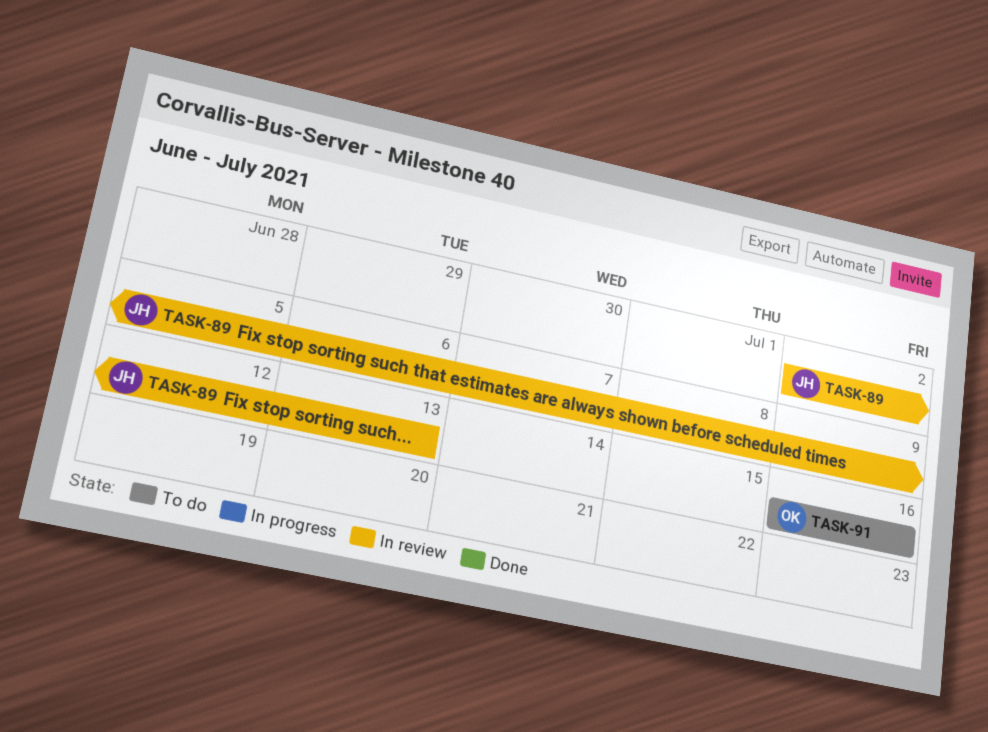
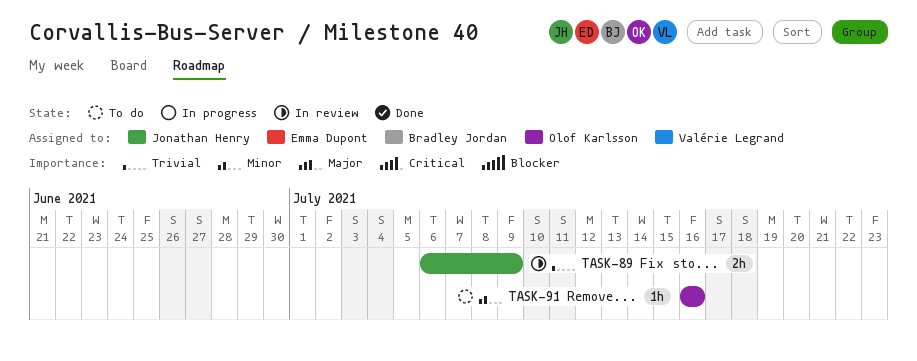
TASK-89, start: Jul 2 -> Jul 6
TASK-89, due: Jul 13 -> Jul 9

